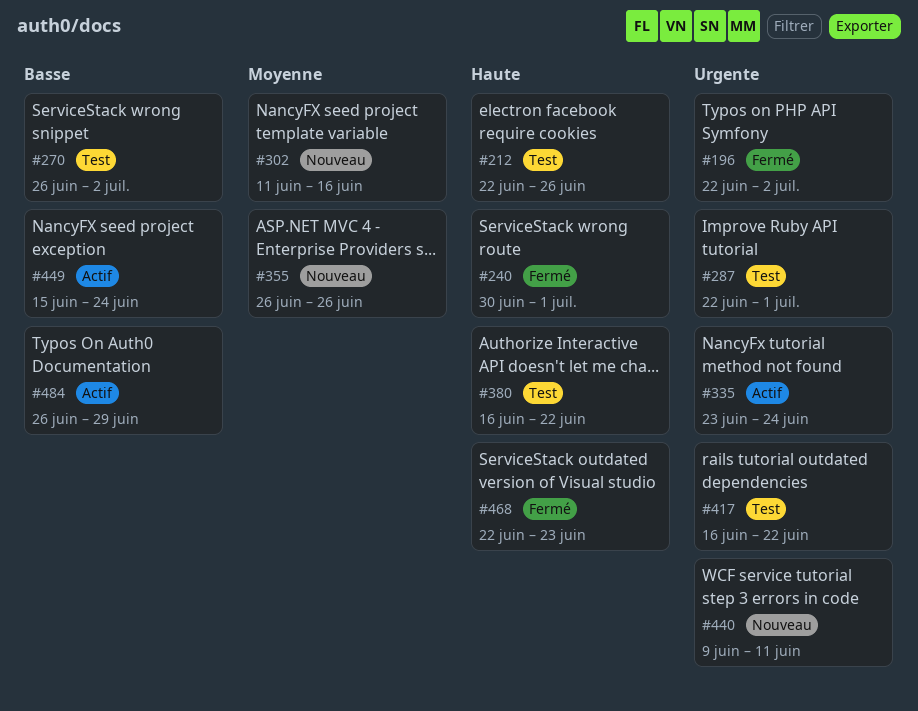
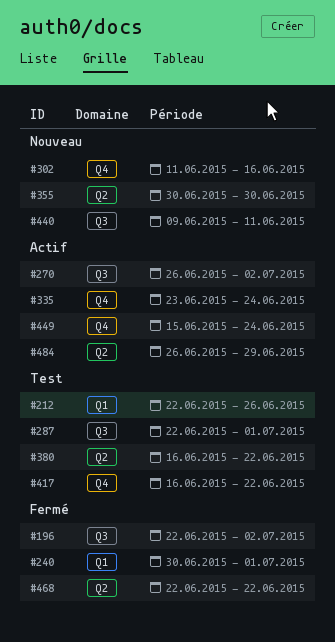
#270, status: Test -> Actif
#355, start: Jun 26 -> Jun 30
#355, due: Jun 26 -> Jun 30
#468, due: Jun 23 -> Jun 22

